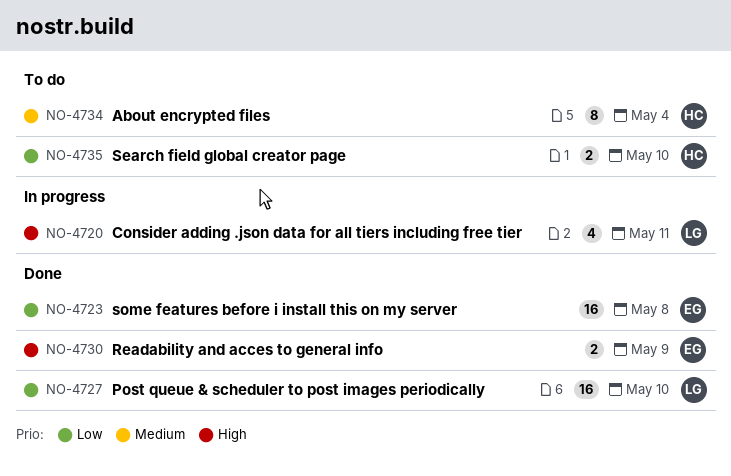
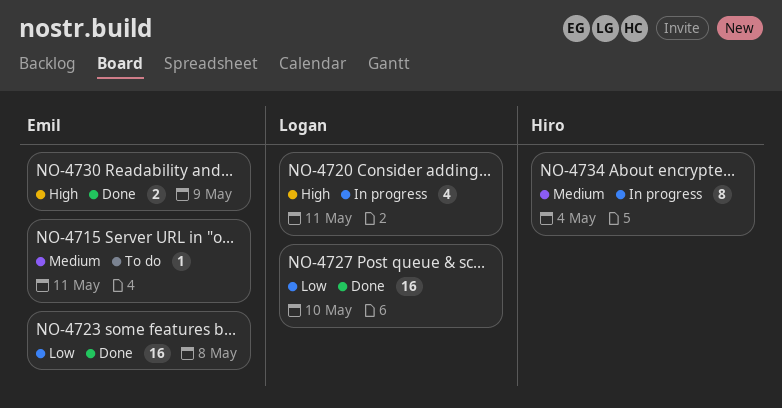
NO-4715: none -> present
NO-4734, status: To do -> In progress
NO-4735: present -> none

